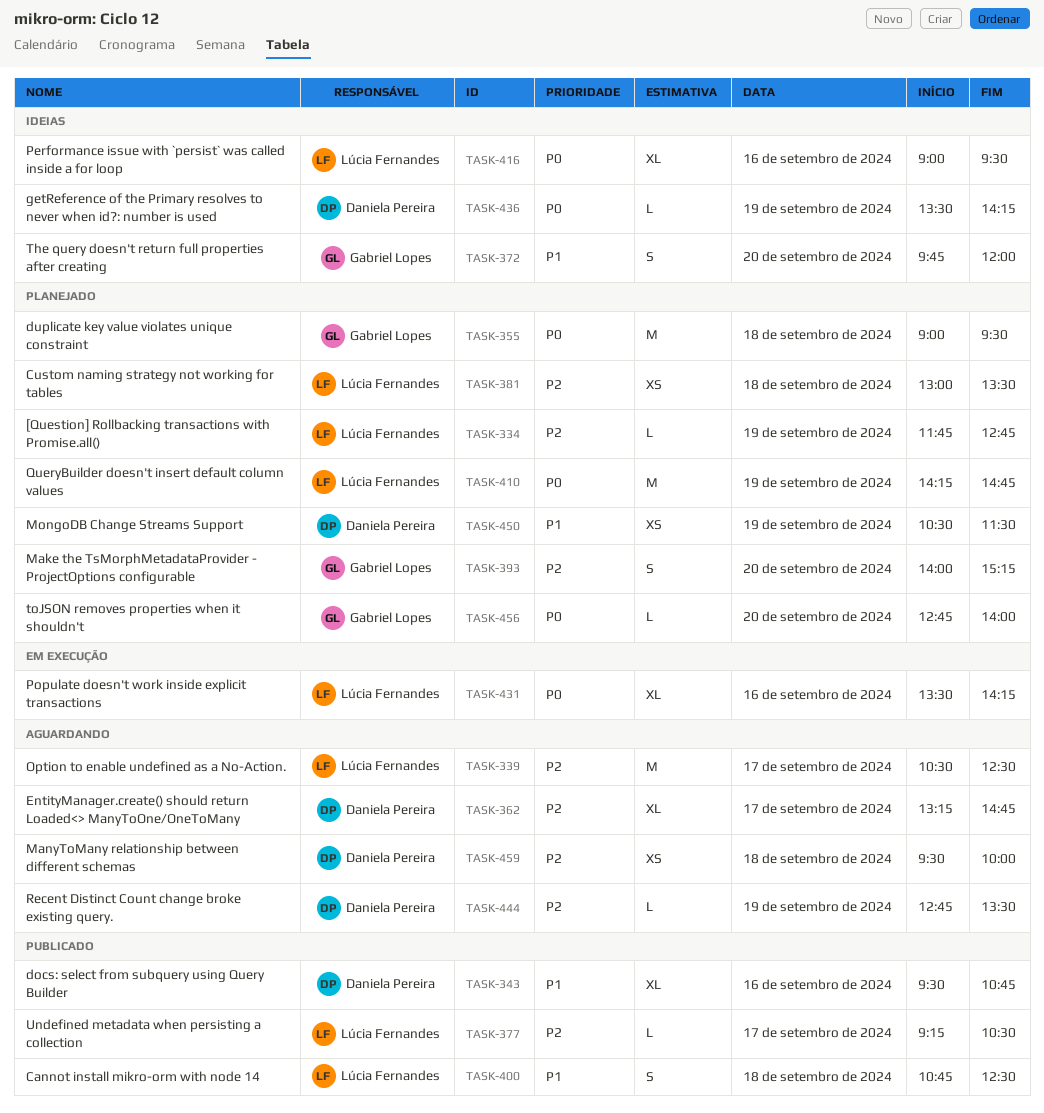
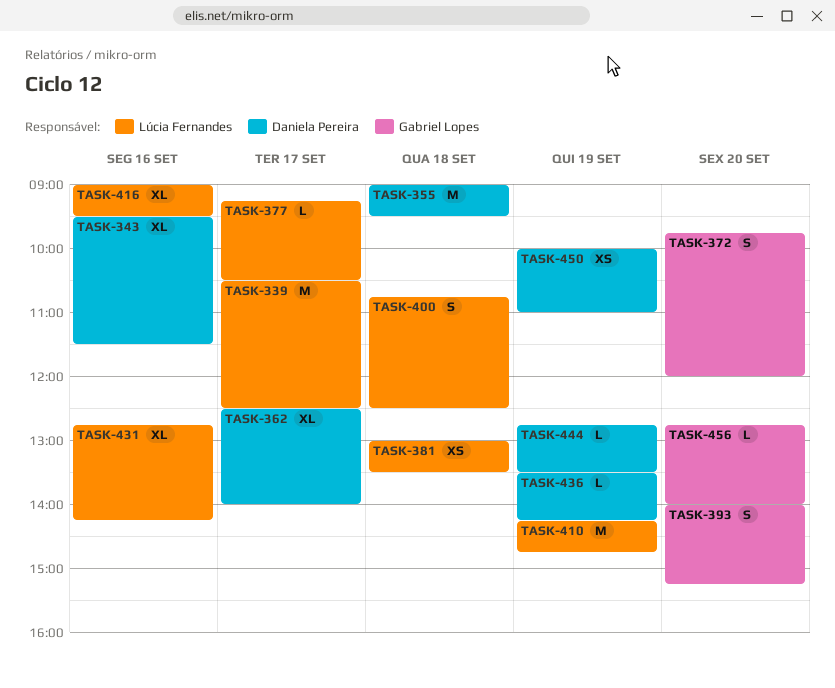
TASK-334: present -> none
TASK-343, ends: 10:45 -> 11:30
TASK-355, owner: Gabriel Lopes -> Daniela Pereira
TASK-362, begins: 13:15 -> 12:30
TASK-362, ends: 14:45 -> 14:00
TASK-431, begins: 13:30 -> 12:45
TASK-450, begins: 10:30 -> 10:00
TASK-450, ends: 11:30 -> 11:00
TASK-459: present -> none

